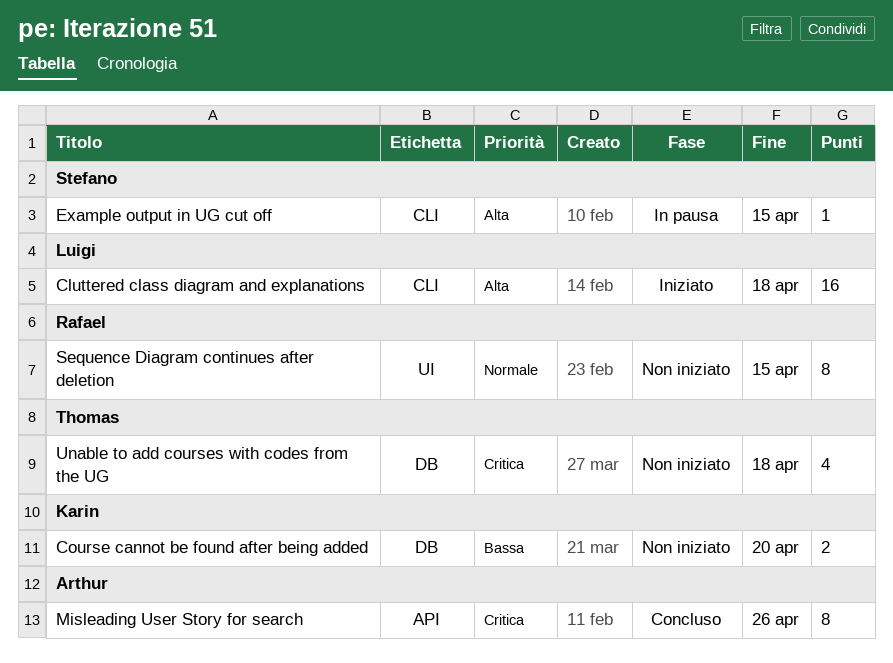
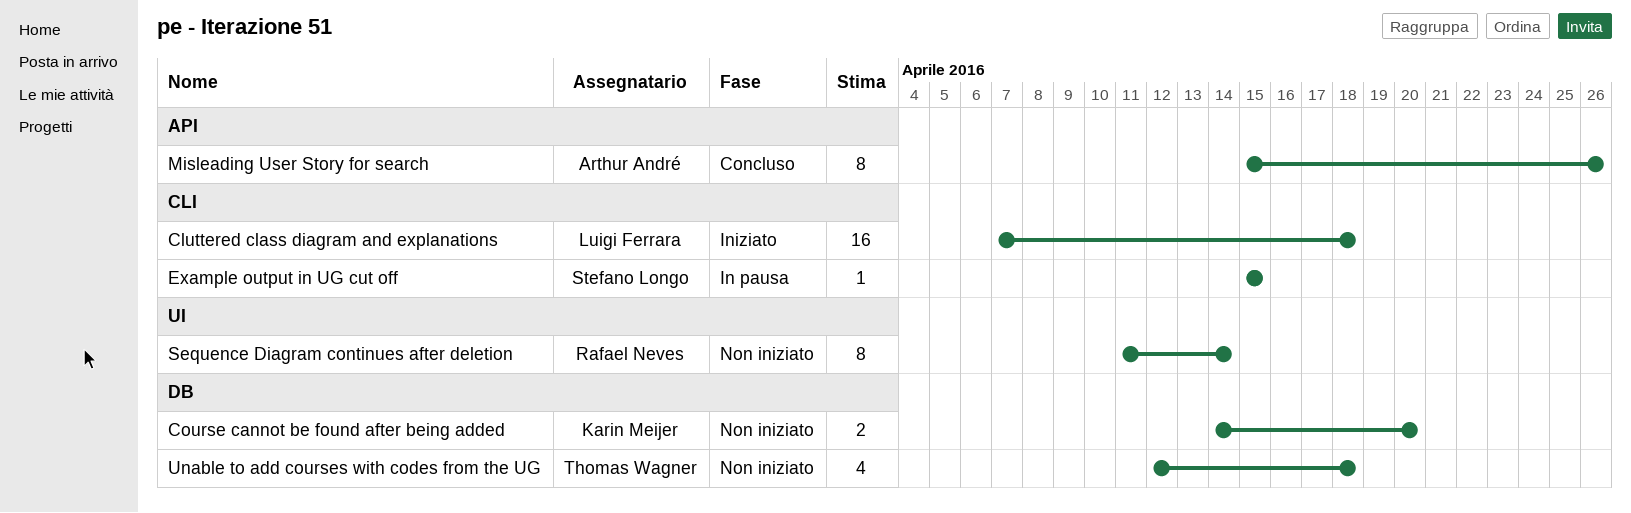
Sequence Diagram continues after deletion, due: Apr 15 -> Apr 14

